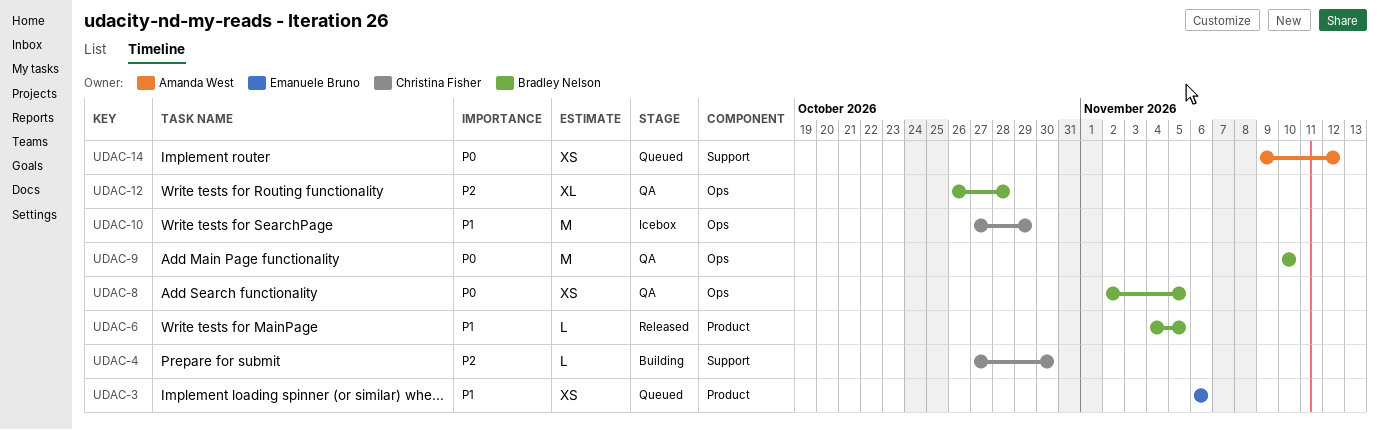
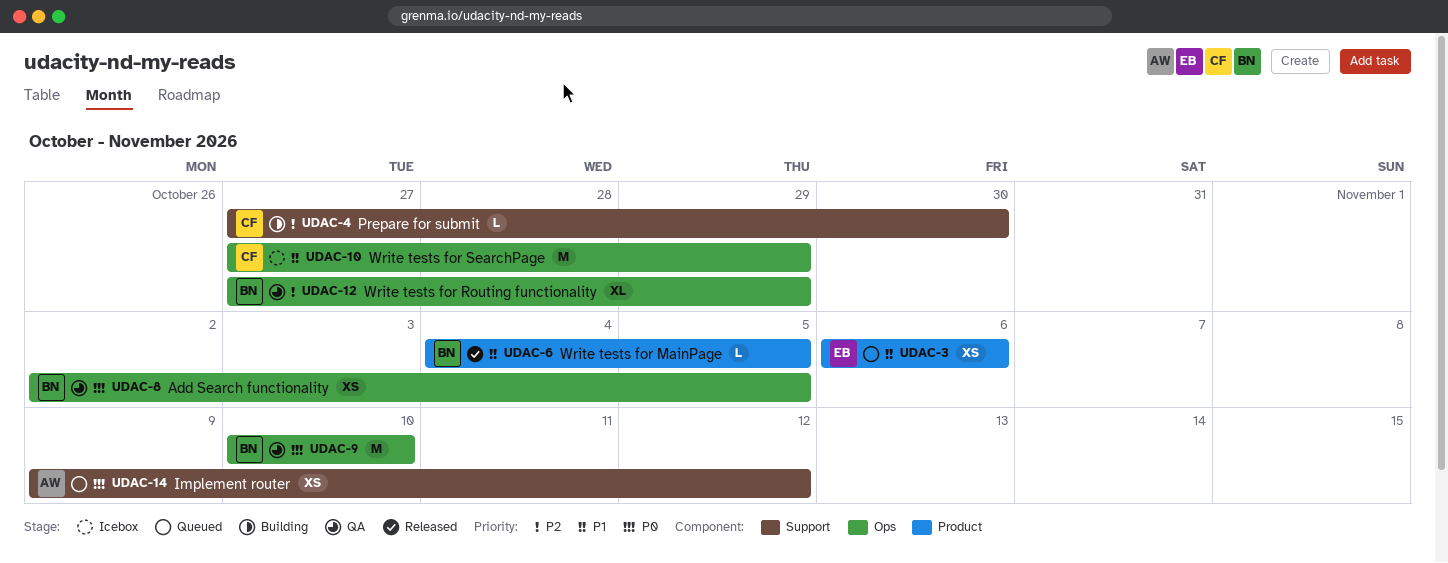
UDAC-12, start: Oct 26 -> Oct 27
UDAC-12, due: Oct 28 -> Oct 29

